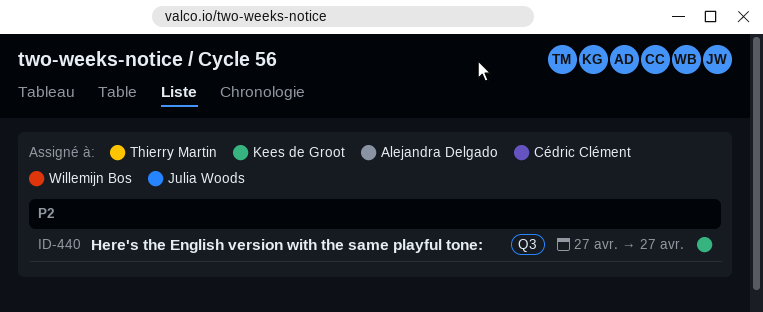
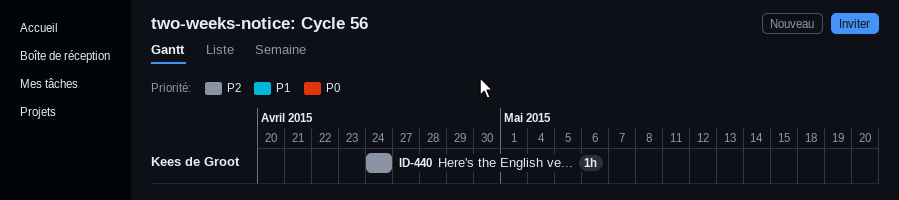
ID-440, start: Apr 27 -> Apr 24
ID-440, due: Apr 27 -> Apr 24

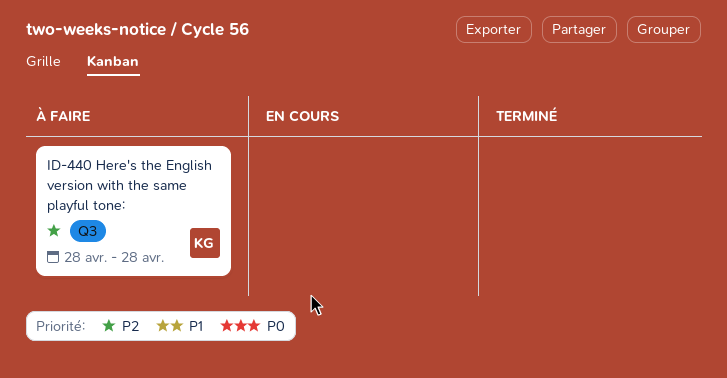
ID-440, start: Apr 24 -> Apr 28
ID-440, due: Apr 24 -> Apr 28

